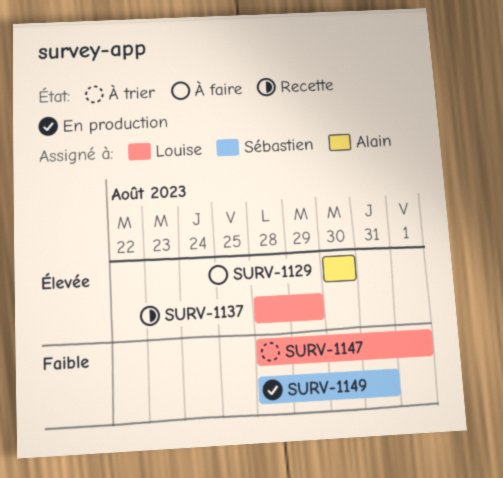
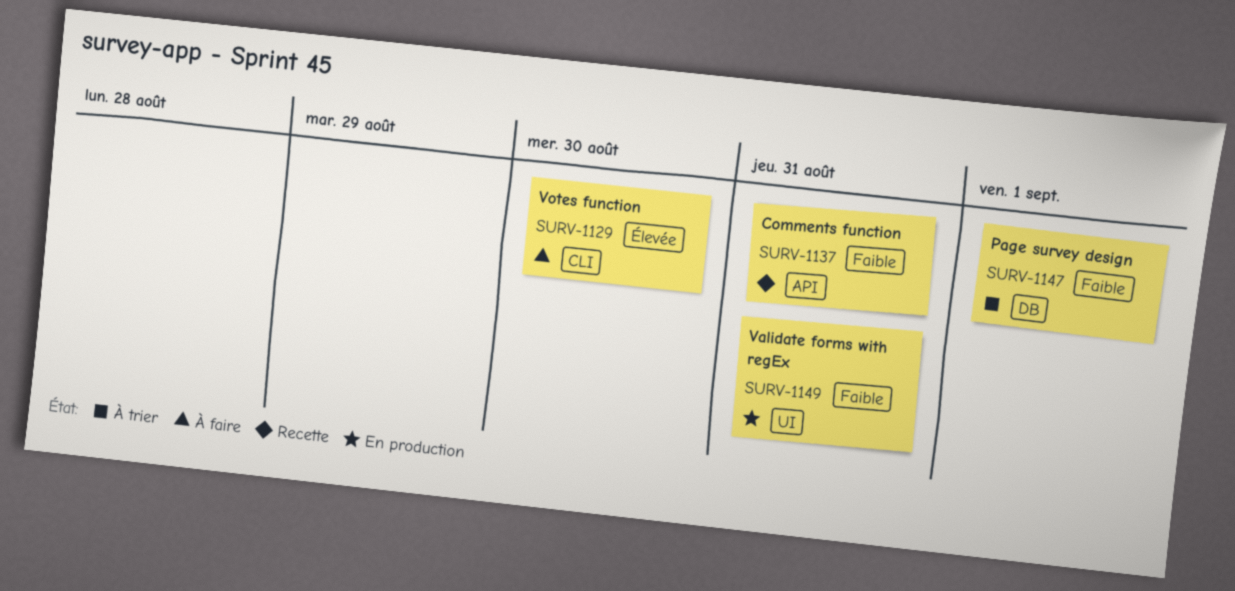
SURV-1137, priority: Élevée -> Faible
SURV-1137, due: Aug 29 -> Aug 31

